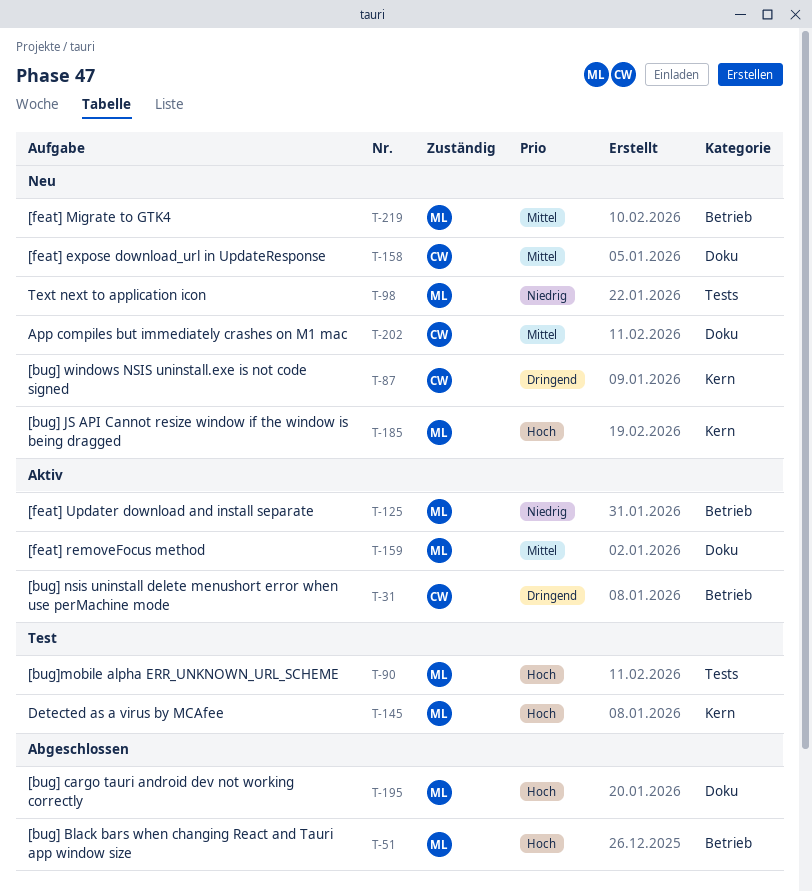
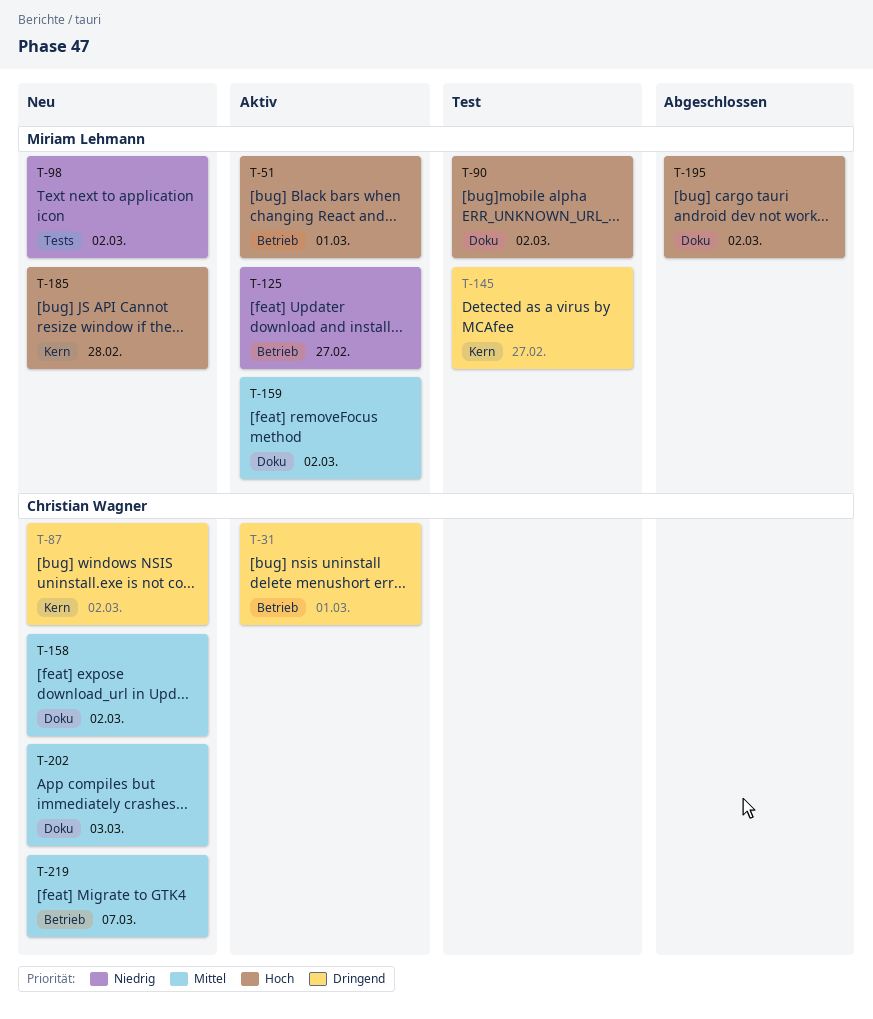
T-51, status: Abgeschlossen -> Aktiv
T-90, label: Tests -> Doku
T-145, priority: Hoch -> Dringend
T-219, owner: Miriam Lehmann -> Christian Wagner

